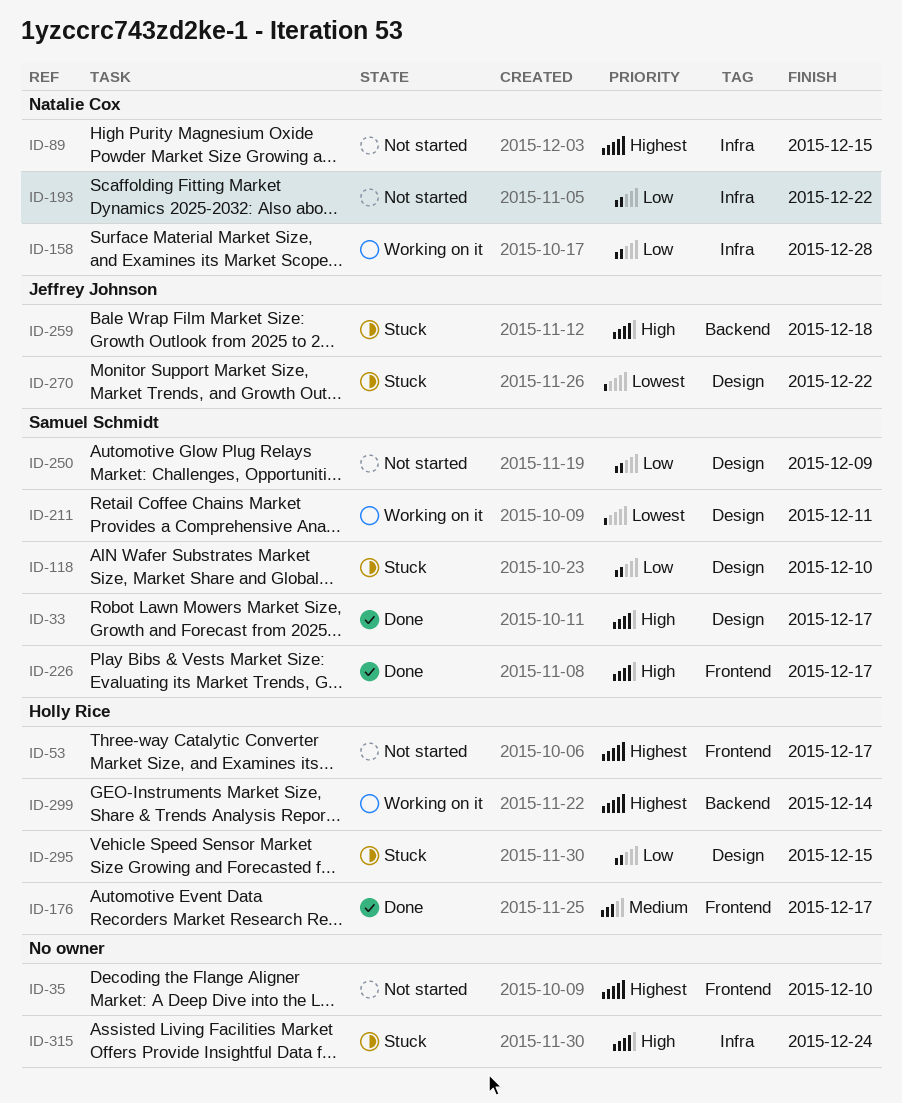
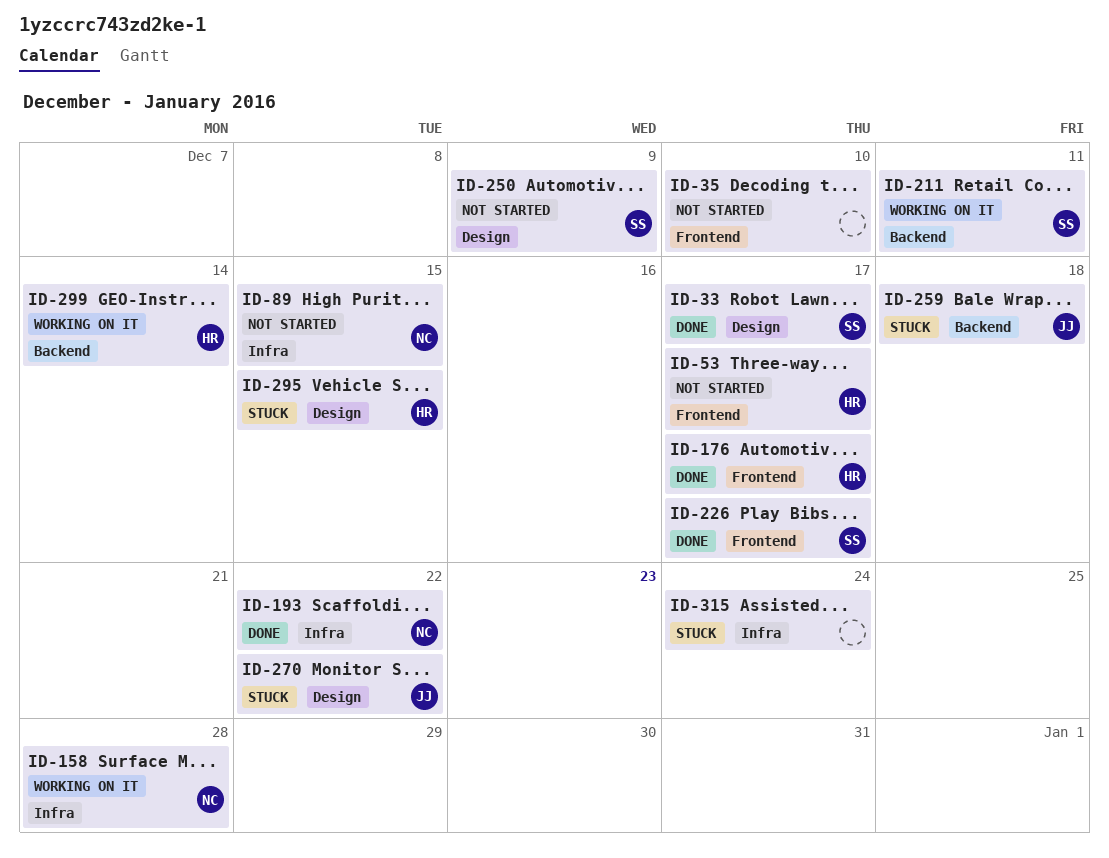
ID-118: present -> none
ID-193, status: Not started -> Done
ID-211, label: Design -> Backend

